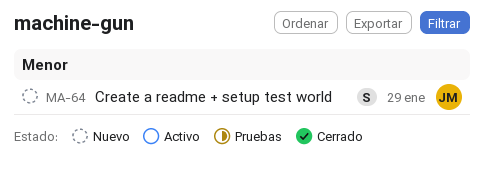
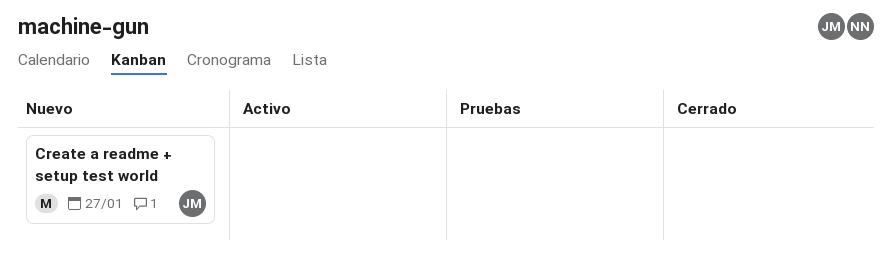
Create a readme + setup test world, estimate: S -> M
Create a readme + setup test world, due: Jan 29 -> Jan 27

